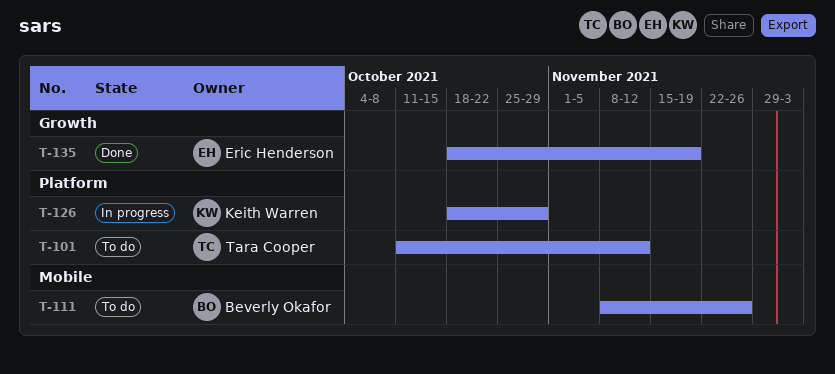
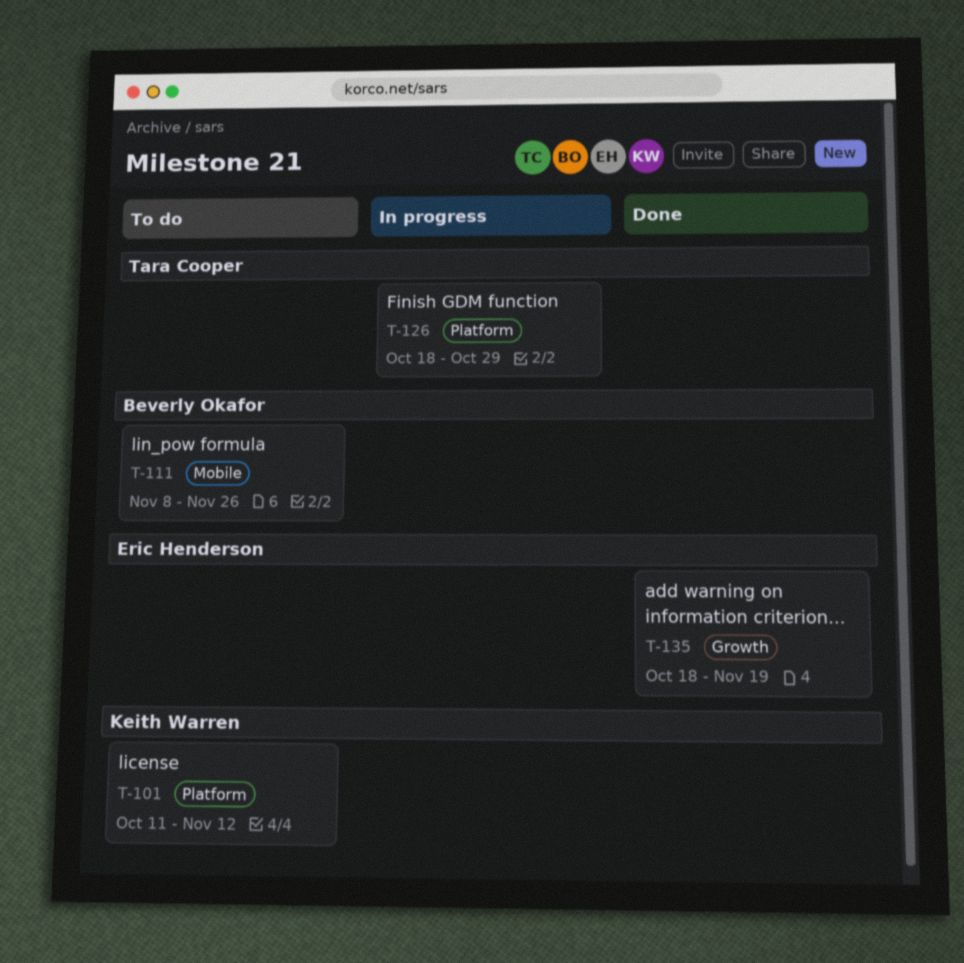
T-101, owner: Tara Cooper -> Keith Warren
T-126, owner: Keith Warren -> Tara Cooper

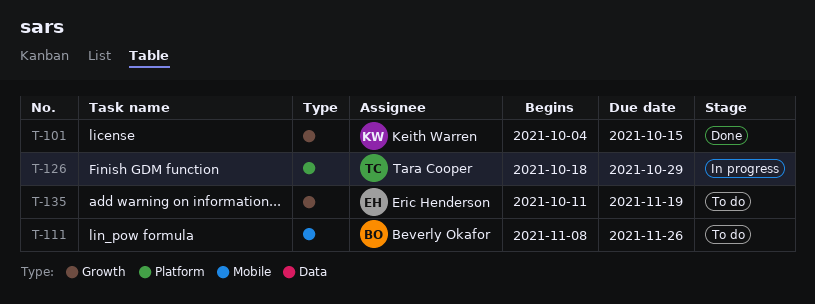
T-101, status: To do -> Done
T-101, label: Platform -> Growth
T-101, start: Oct 11 -> Oct 4
T-101, due: Nov 12 -> Oct 15
T-135, status: Done -> To do
T-135, start: Oct 18 -> Oct 11

